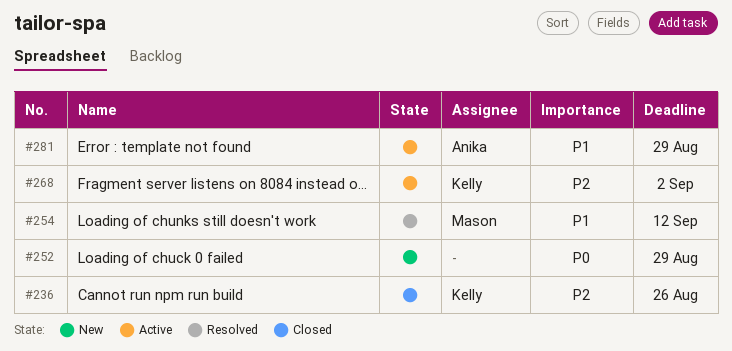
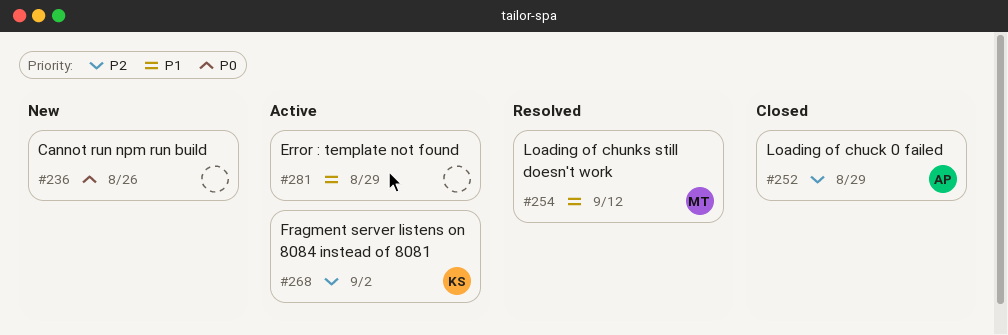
#236, status: Closed -> New
#236, owner: Kelly -> none
#236, priority: P2 -> P0
#252, status: New -> Closed
#252, owner: none -> Anika
#252, priority: P0 -> P2
#281, owner: Anika -> none

